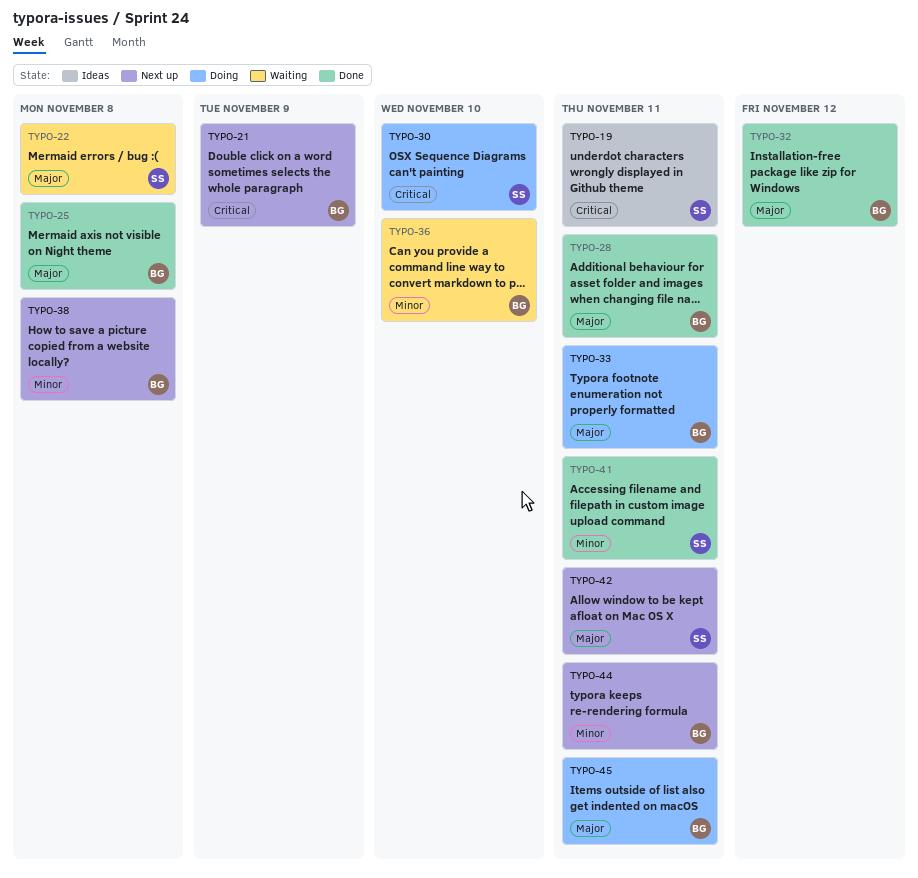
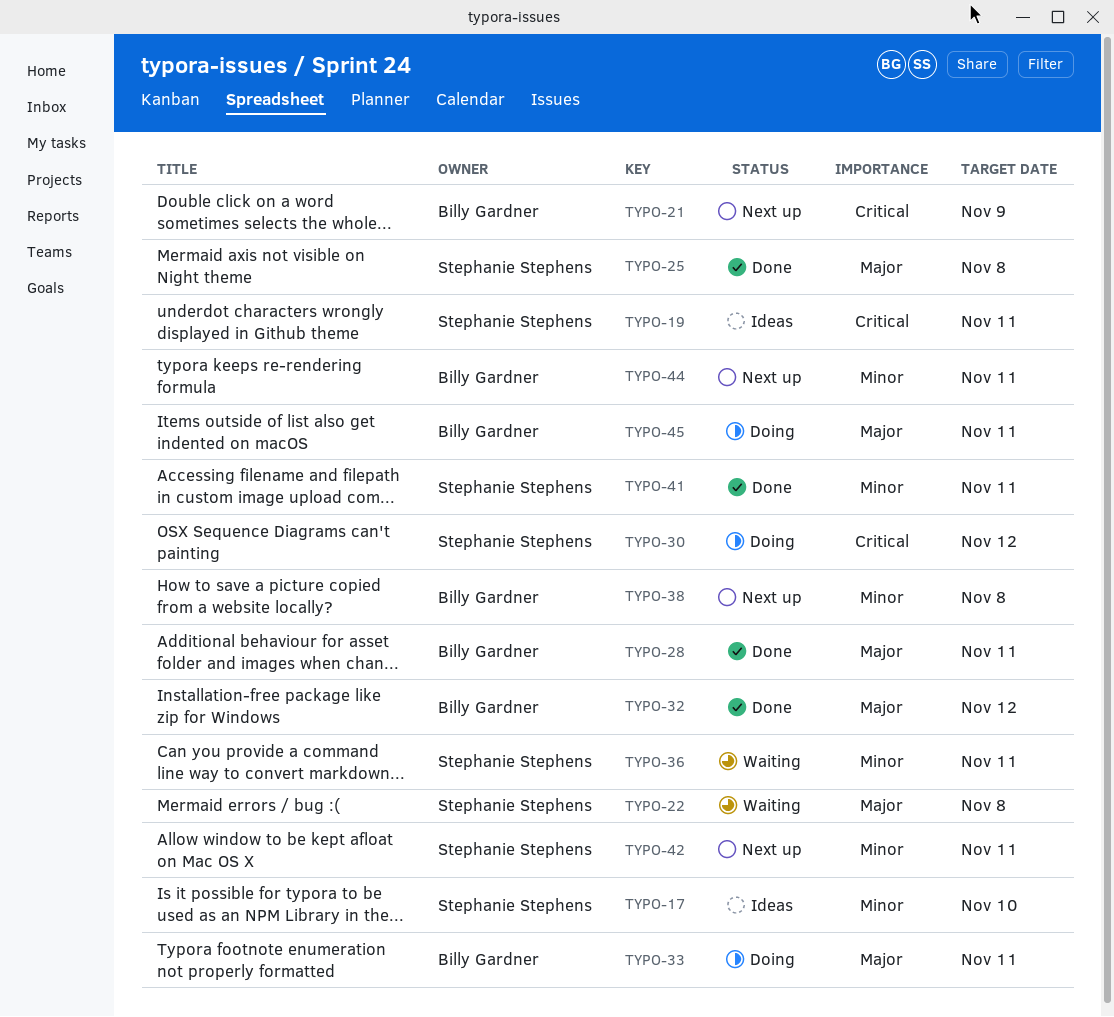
TYPO-17: none -> present
TYPO-25, owner: Billy Gardner -> Stephanie Stephens
TYPO-30, due: Nov 10 -> Nov 12
TYPO-36, owner: Billy Gardner -> Stephanie Stephens
TYPO-36, due: Nov 10 -> Nov 11
TYPO-42, priority: Major -> Minor

